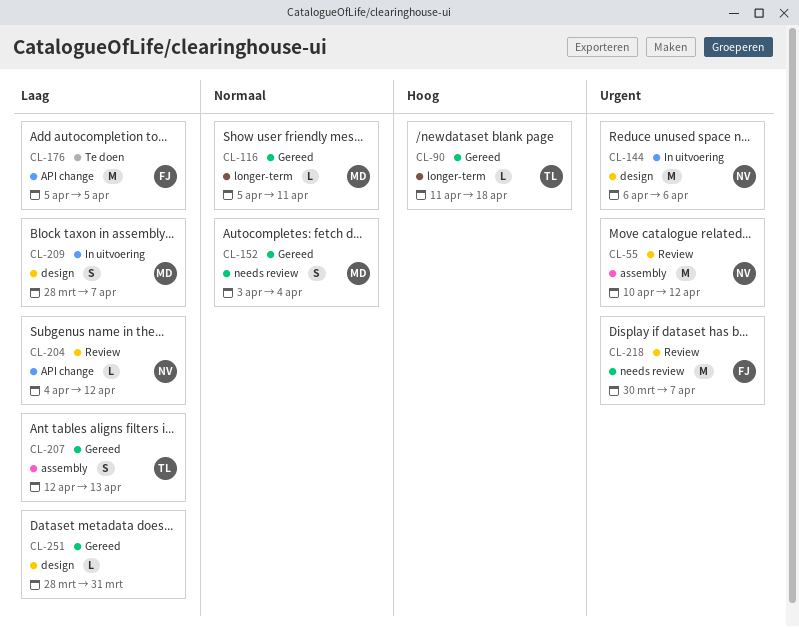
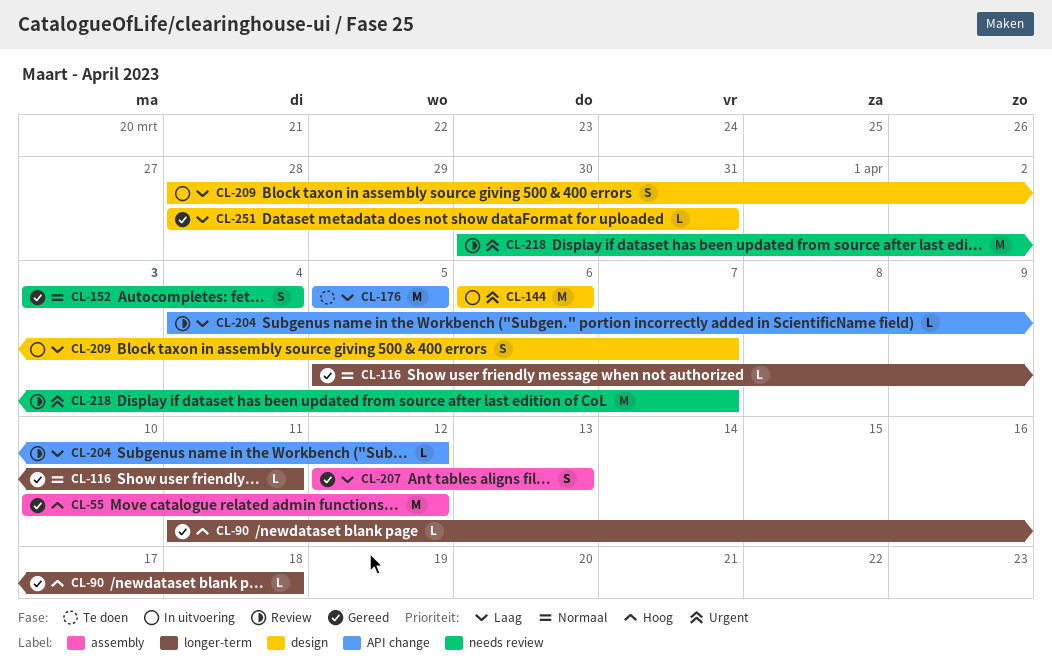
CL-55, status: Review -> Gereed
CL-55, priority: Urgent -> Hoog

